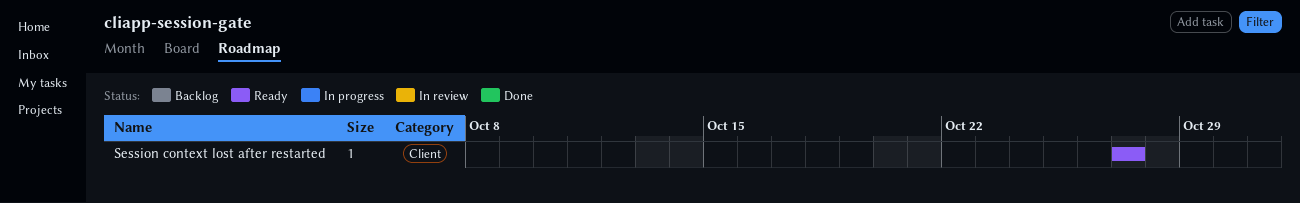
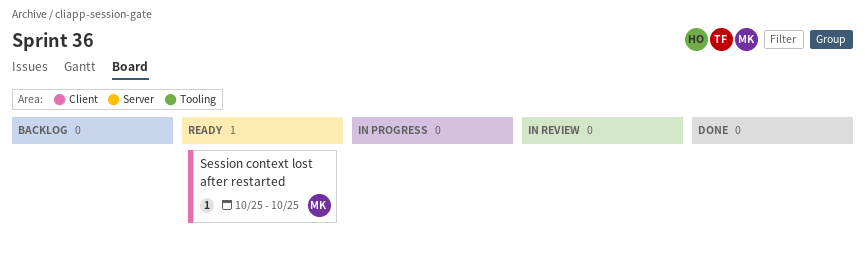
Session context lost after restarted, start: Oct 27 -> Oct 25
Session context lost after restarted, due: Oct 27 -> Oct 25

